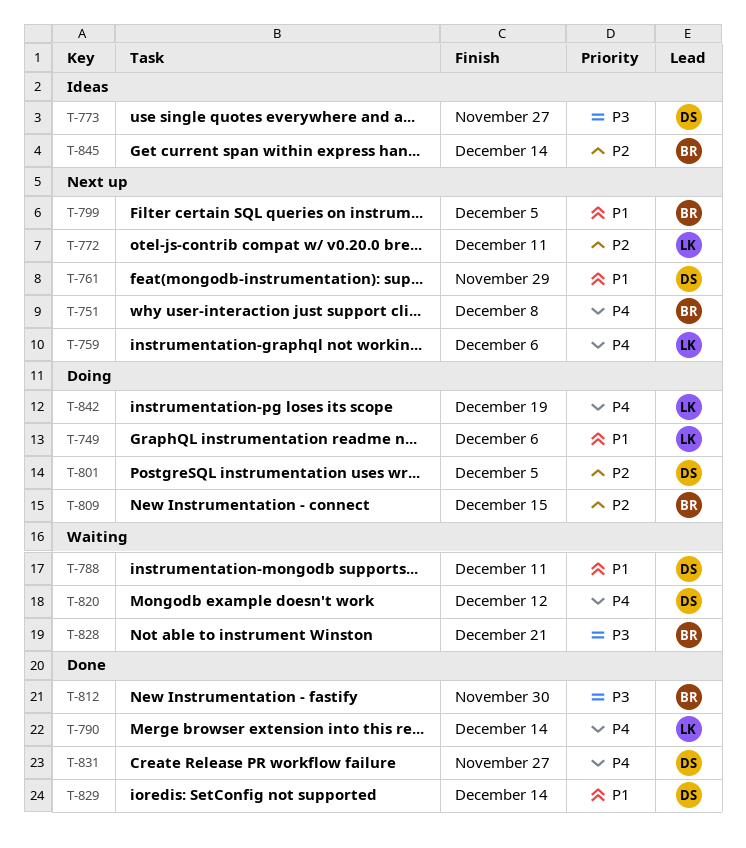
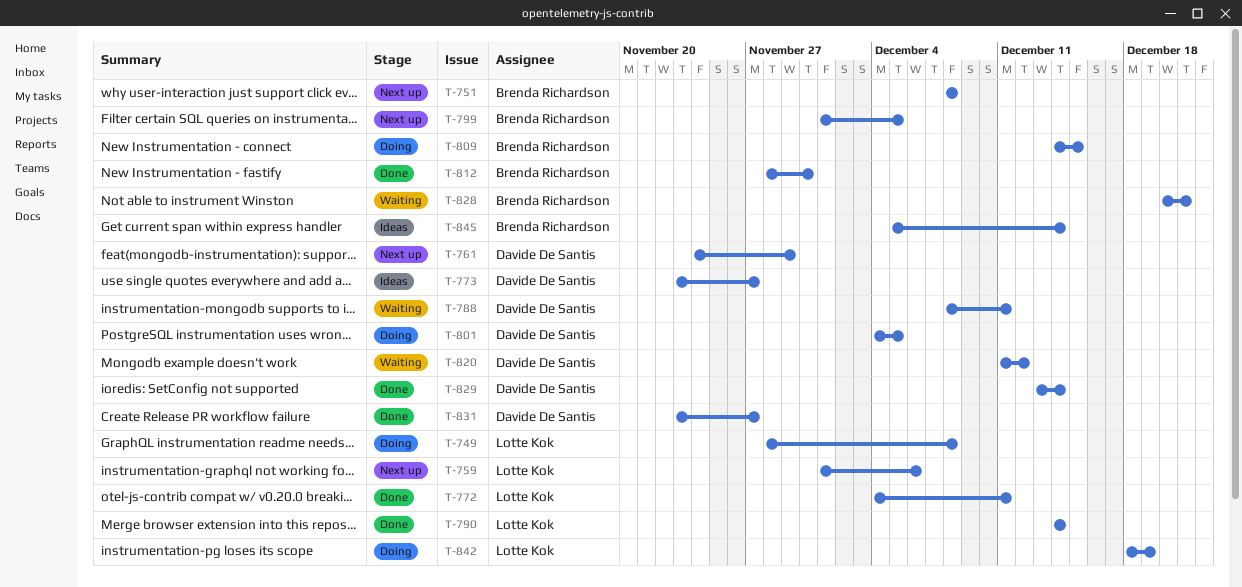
T-749, due: Dec 6 -> Dec 8
T-772, status: Next up -> Done

